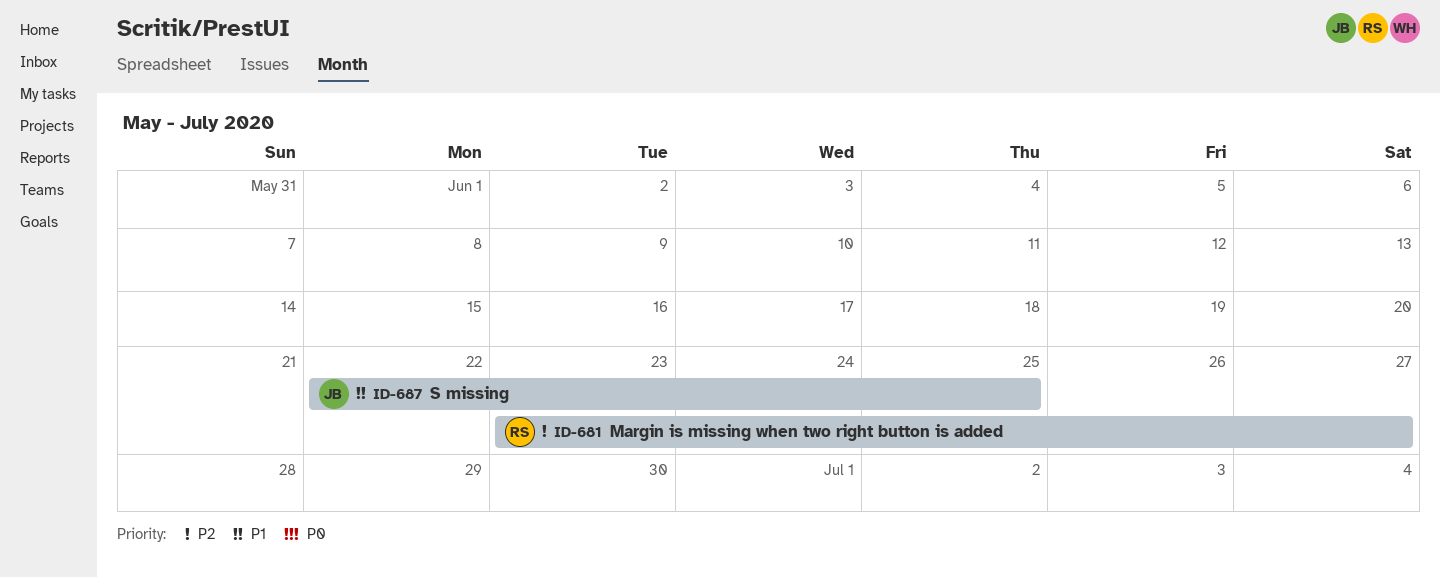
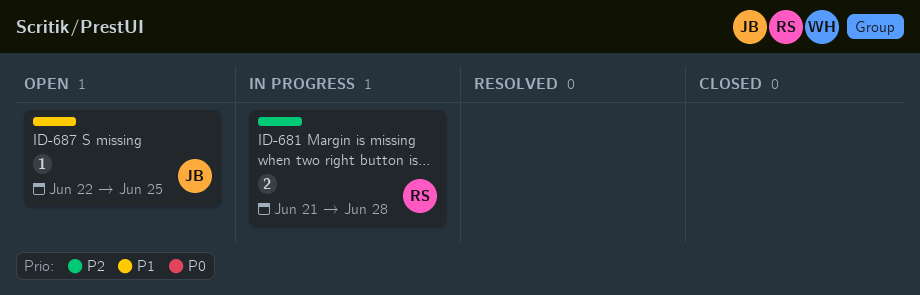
ID-681, start: Jun 23 -> Jun 21
ID-681, due: Jun 27 -> Jun 28

